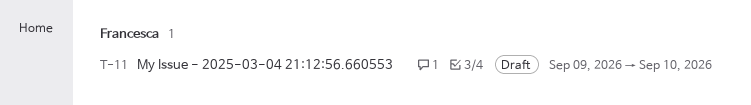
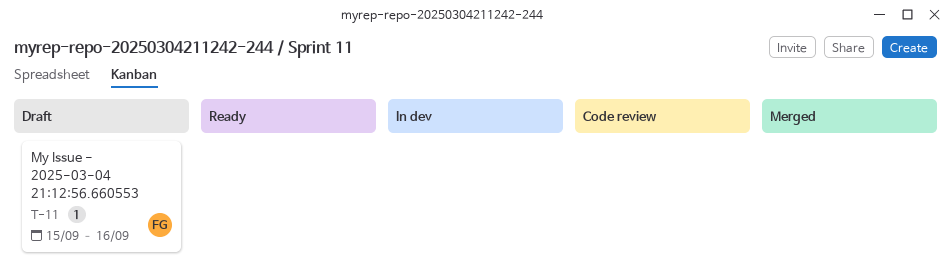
T-11, start: Sep 9 -> Sep 15
T-11, due: Sep 10 -> Sep 16

